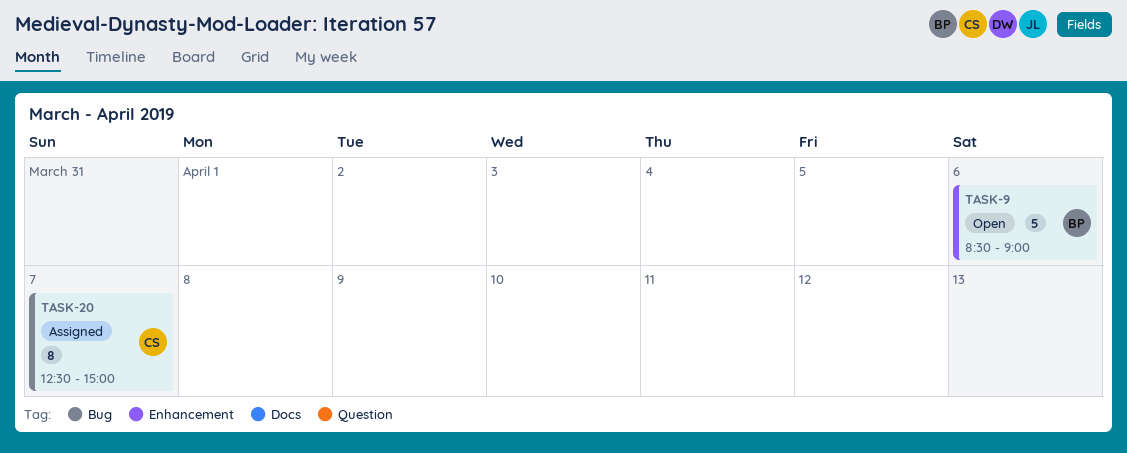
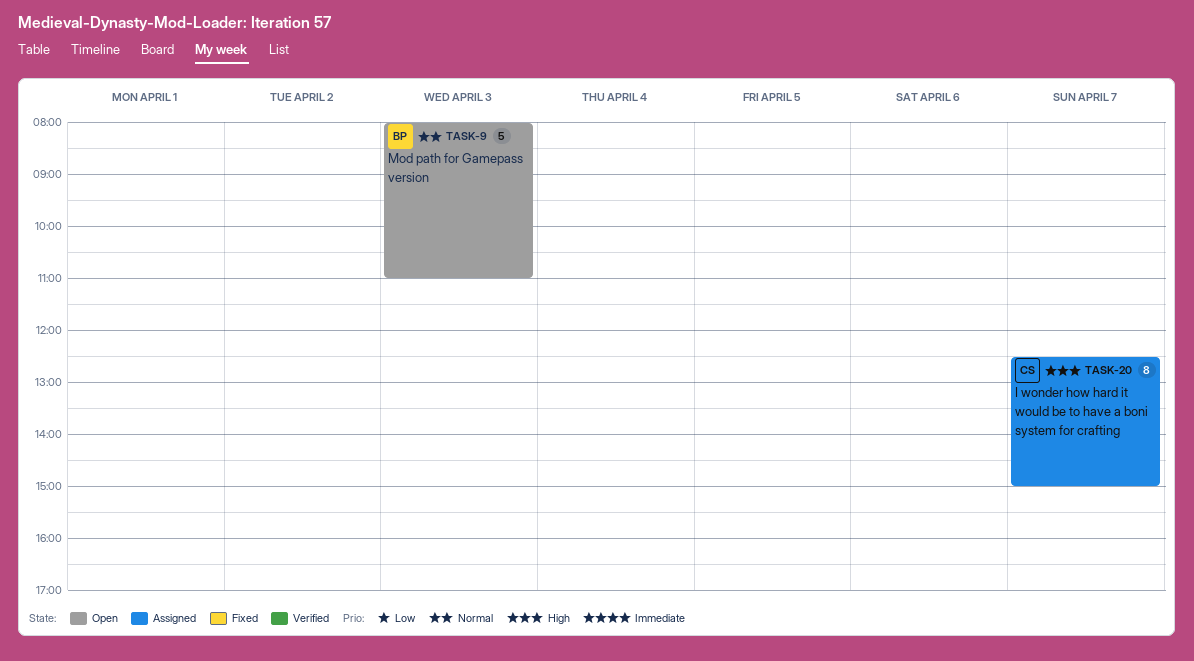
TASK-9, day: Apr 6 -> Apr 3
TASK-9, begins: 08:30 -> 08:00
TASK-9, ends: 09:00 -> 11:00

